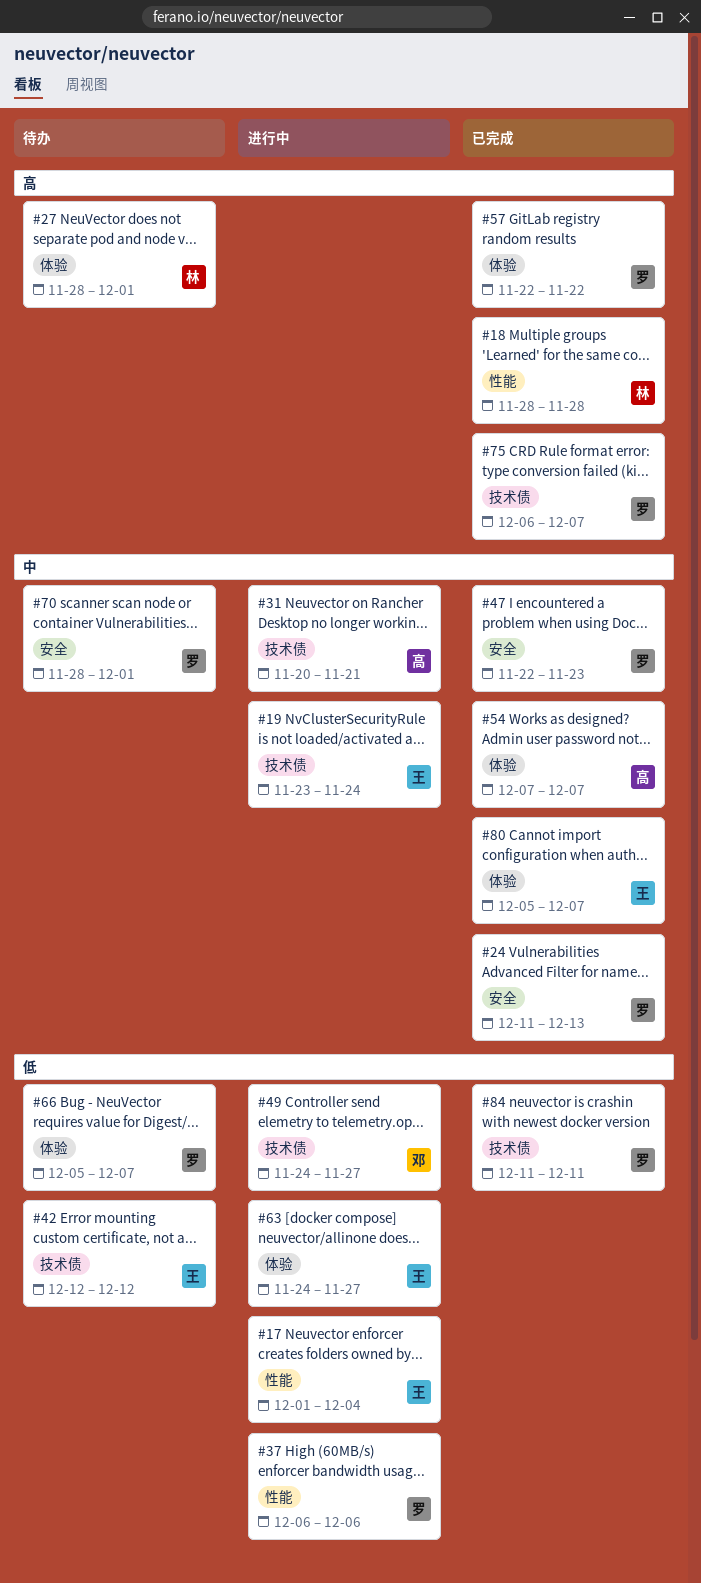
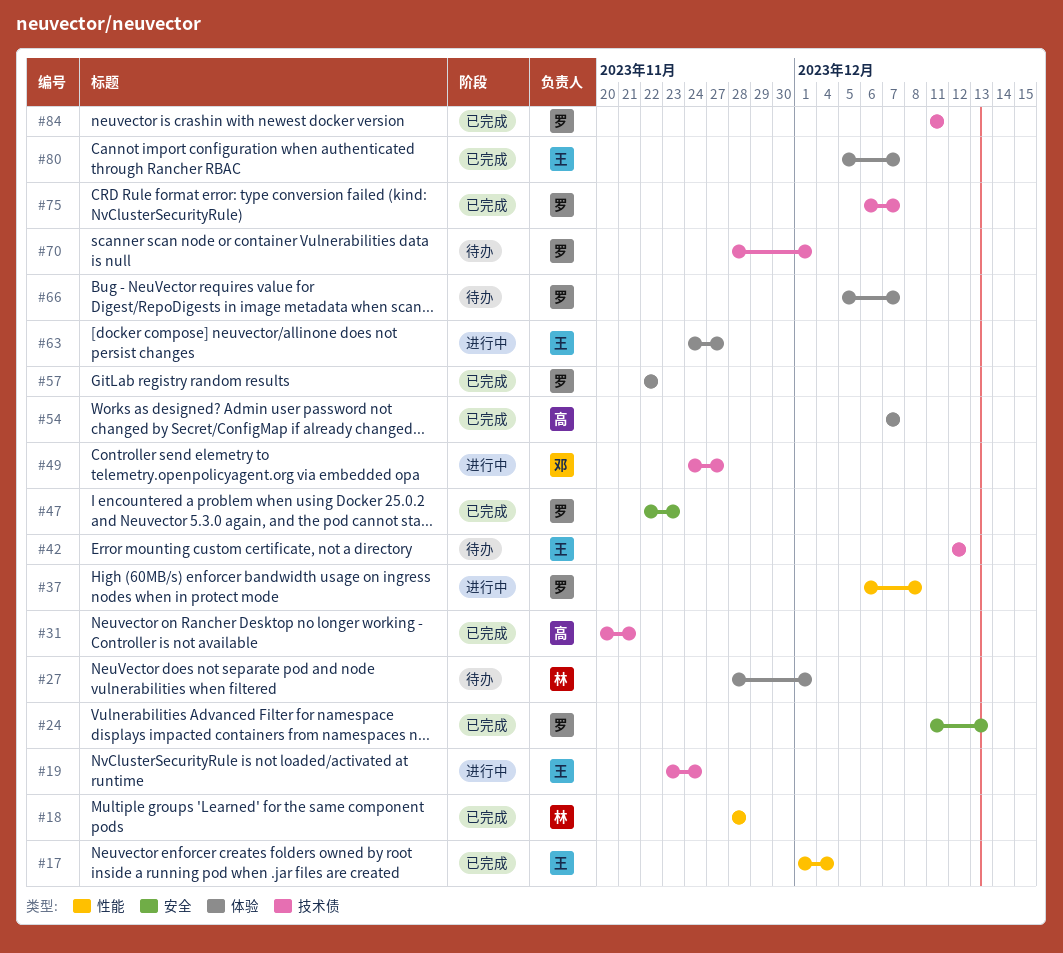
#17, status: 进行中 -> 已完成
#31, status: 进行中 -> 已完成
#37, due: Dec 6 -> Dec 8
#70, label: 安全 -> 技术债

